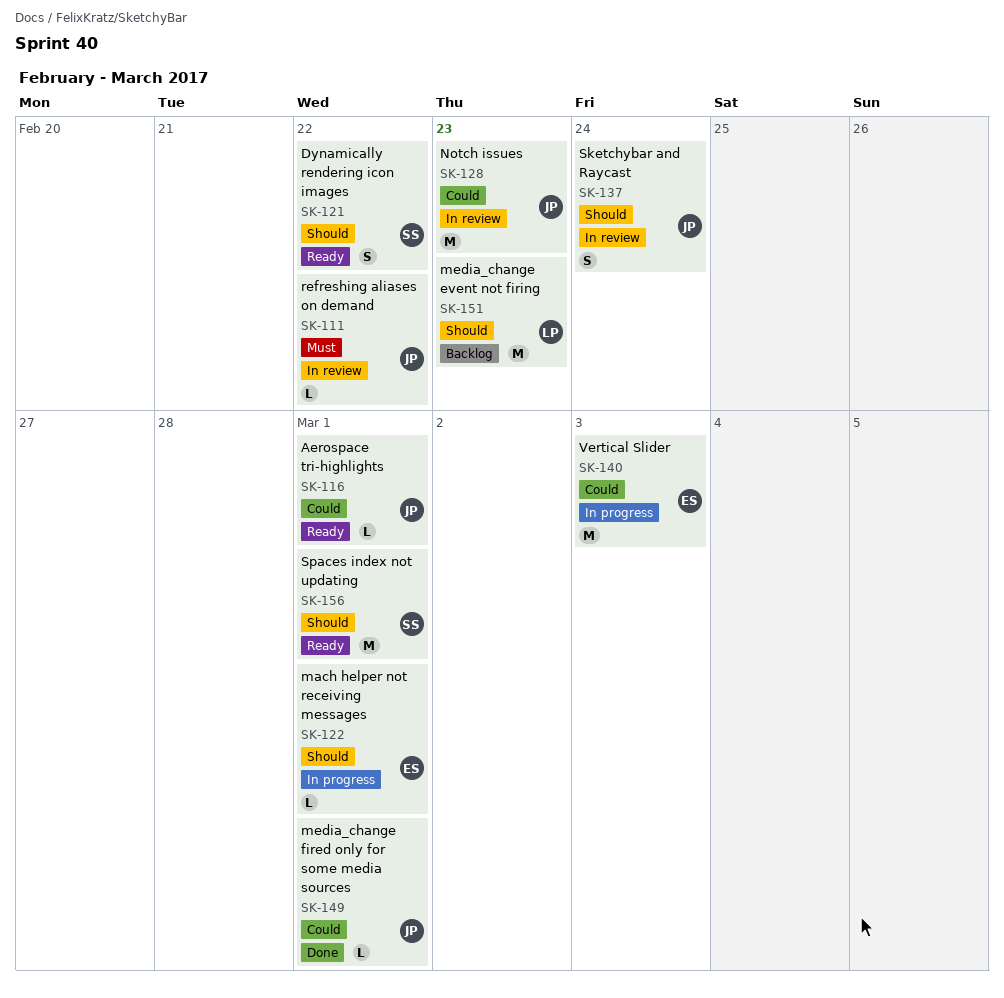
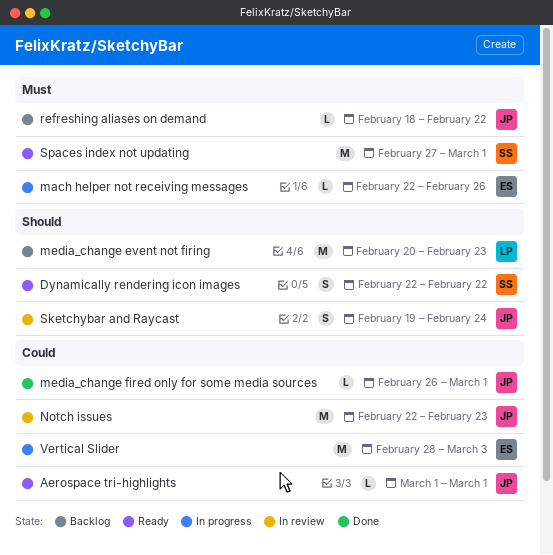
mach helper not receiving messages, priority: Should -> Must
mach helper not receiving messages, due: Mar 1 -> Feb 26
refreshing aliases on demand, status: In review -> Backlog
Spaces index not updating, priority: Should -> Must

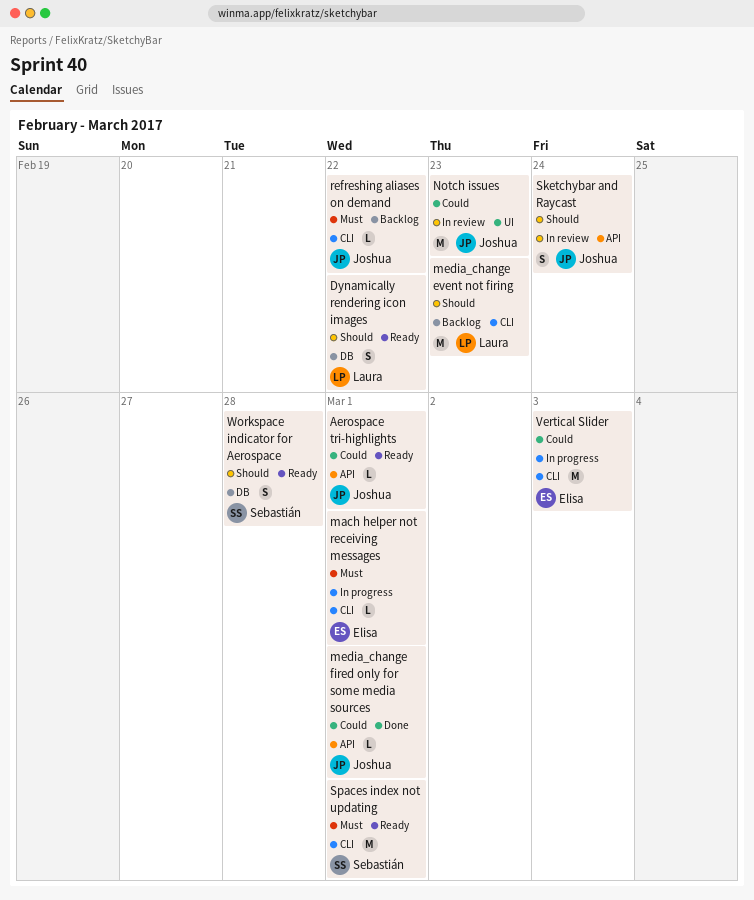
Dynamically rendering icon images, owner: Sebastián -> Laura
mach helper not receiving messages, due: Feb 26 -> Mar 1
Workspace indicator for Aerospace: none -> present

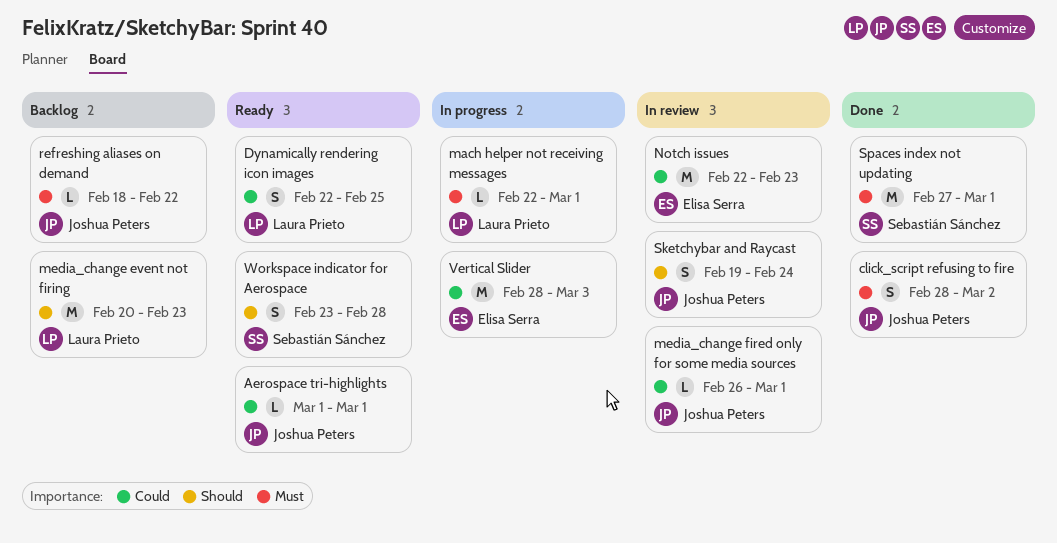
click_script refusing to fire: none -> present
Dynamically rendering icon images, priority: Should -> Could
Dynamically rendering icon images, due: Feb 22 -> Feb 25
mach helper not receiving messages, owner: Elisa Serra -> Laura Prieto
media_change fired only for some media sources, status: Done -> In review
Notch issues, owner: Joshua Peters -> Elisa Serra
Spaces index not updating, status: Ready -> Done

